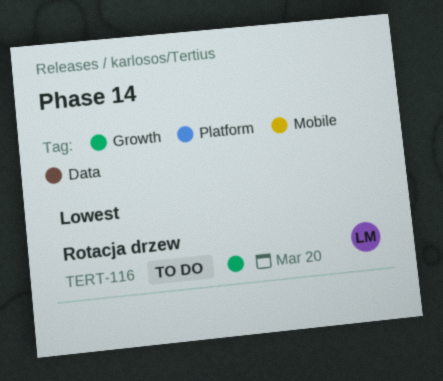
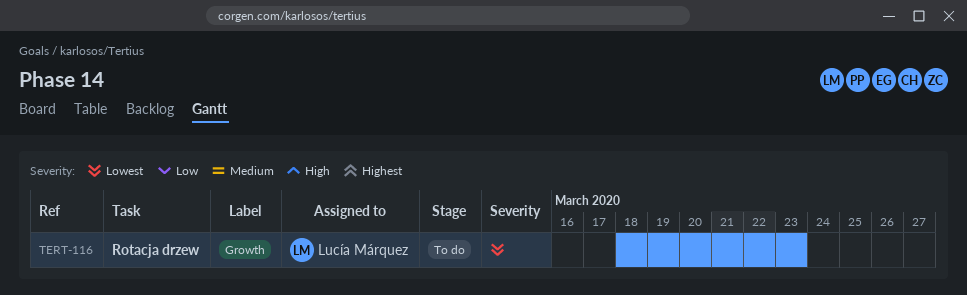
TERT-116, due: Mar 20 -> Mar 23

